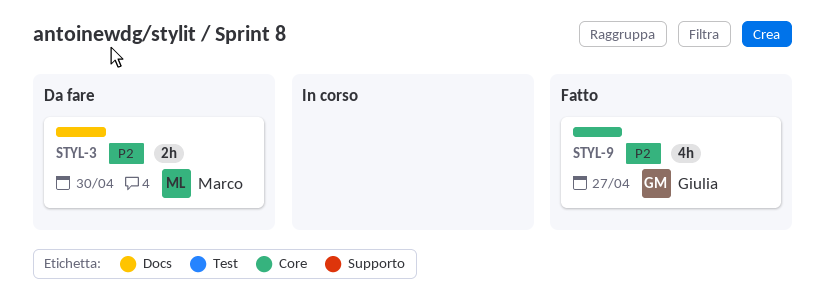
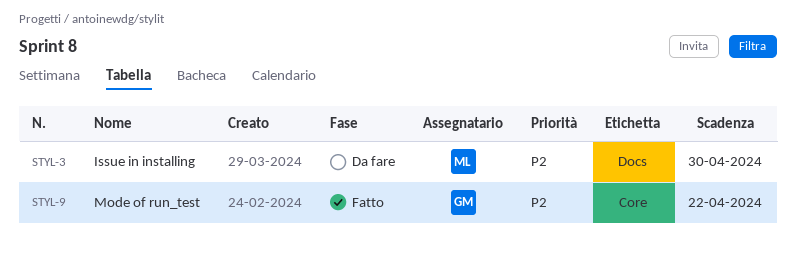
STYL-9, due: Apr 27 -> Apr 22

